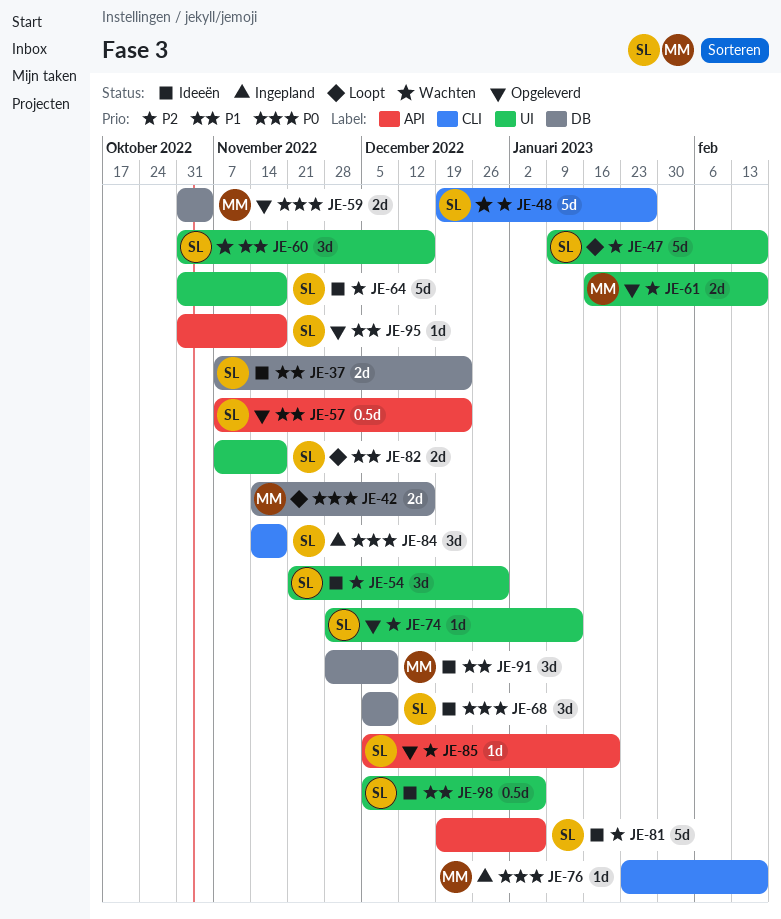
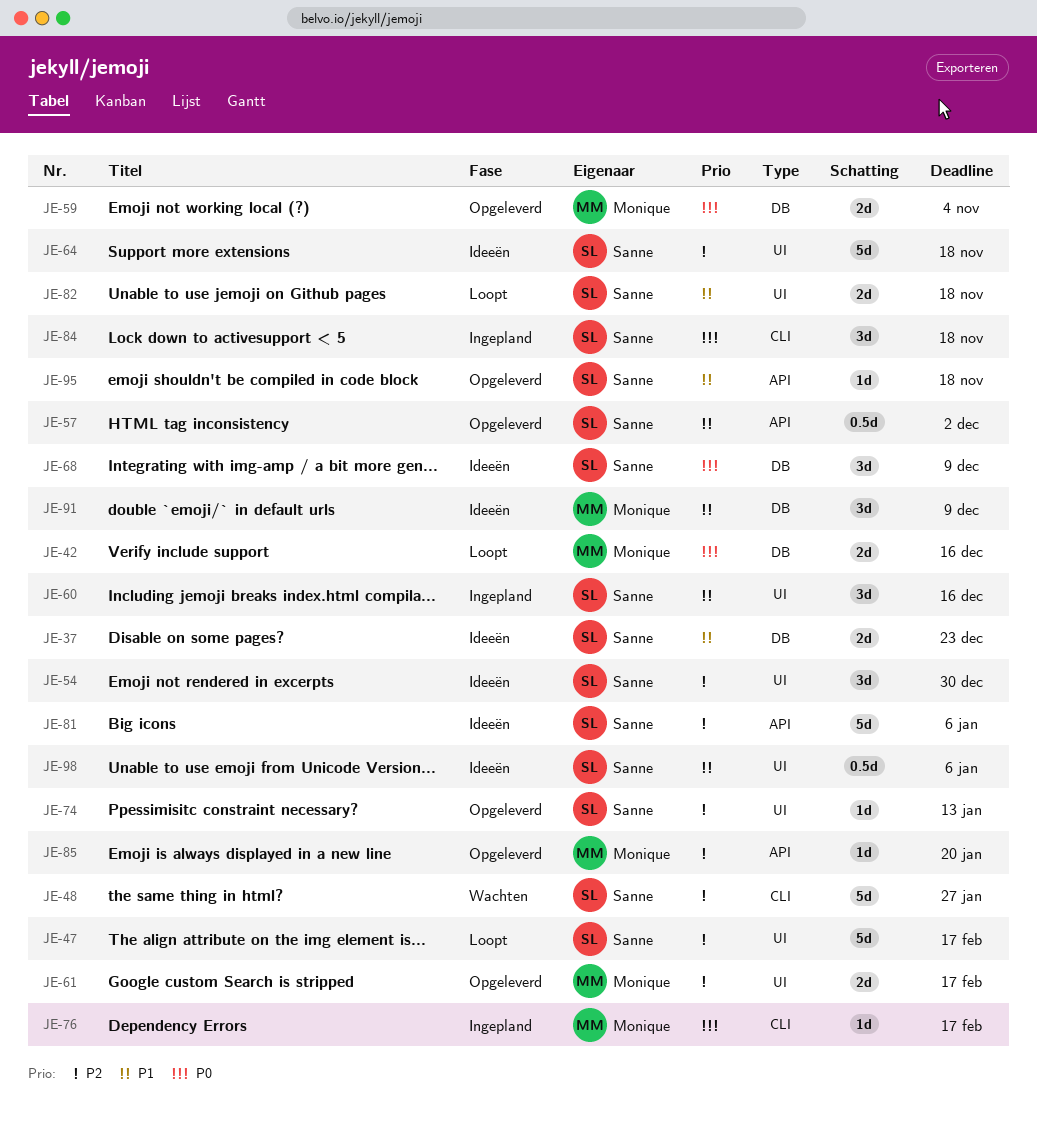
JE-57, due: Dec 23 -> Dec 2
JE-60, status: Wachten -> Ingepland
JE-85, owner: Sanne -> Monique

